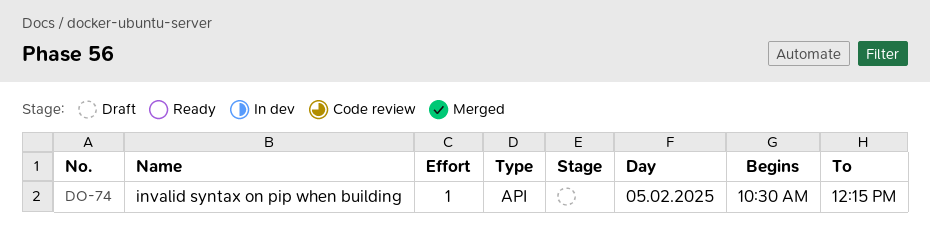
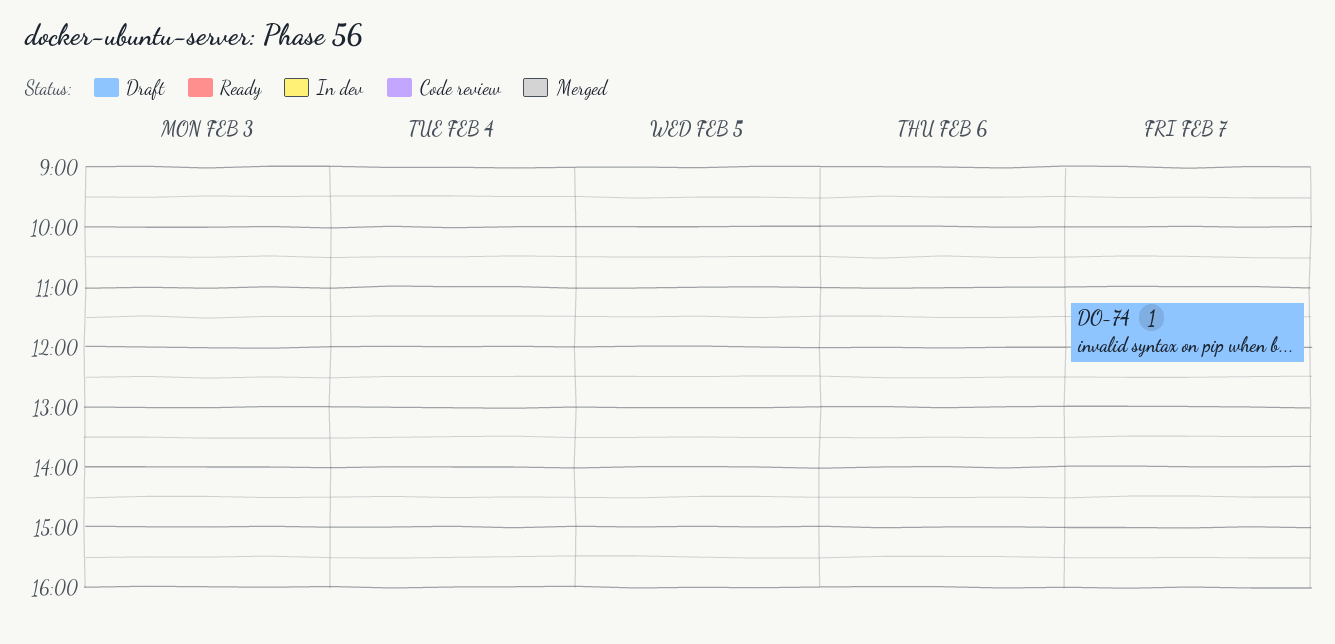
DO-74, day: Feb 5 -> Feb 7
DO-74, begins: 10:30 -> 11:15

